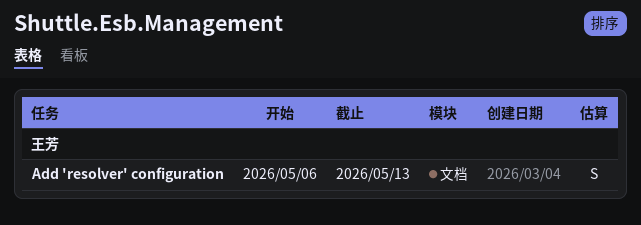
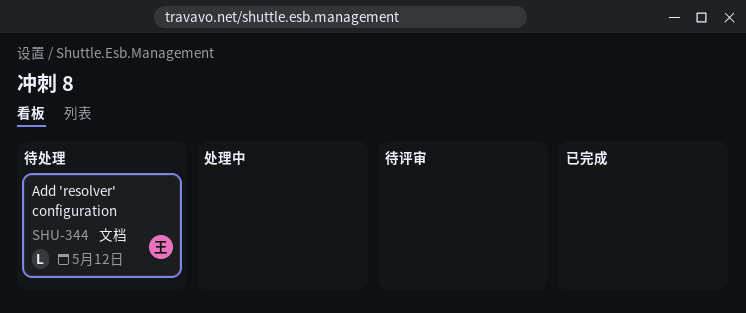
Add 'resolver' configuration, estimate: S -> L
Add 'resolver' configuration, due: May 13 -> May 12

